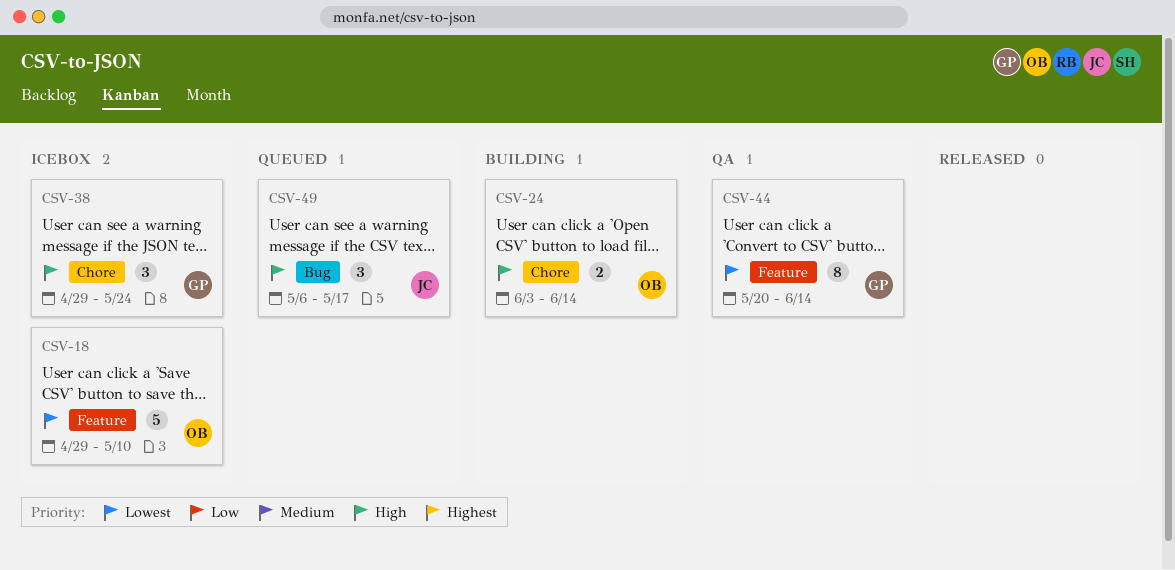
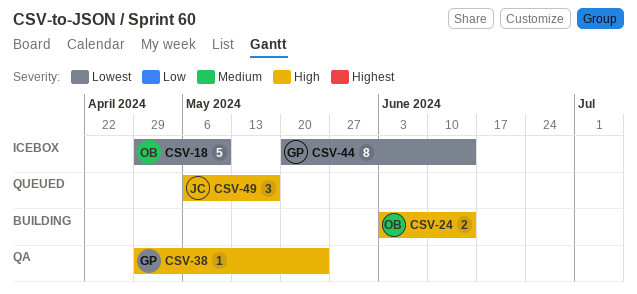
CSV-38, status: Icebox -> QA
CSV-38, estimate: 3 -> 1
CSV-44, status: QA -> Icebox

